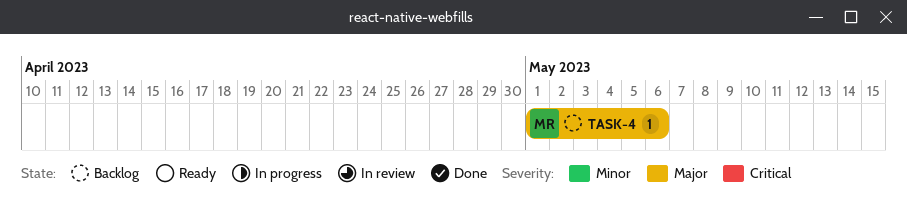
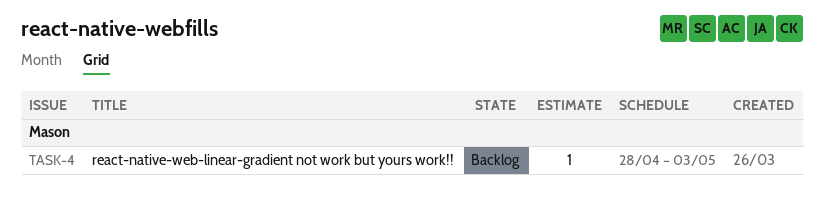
TASK-4, start: May 1 -> Apr 28
TASK-4, due: May 6 -> May 3

